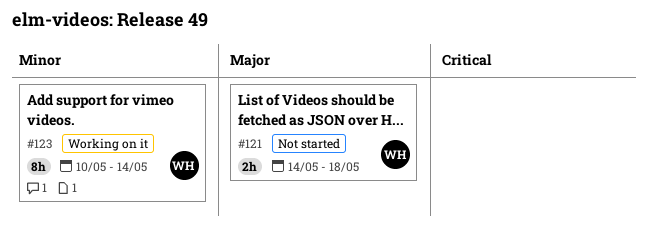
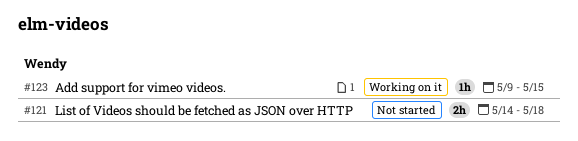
#123, estimate: 8h -> 1h
#123, start: May 10 -> May 9
#123, due: May 14 -> May 15

